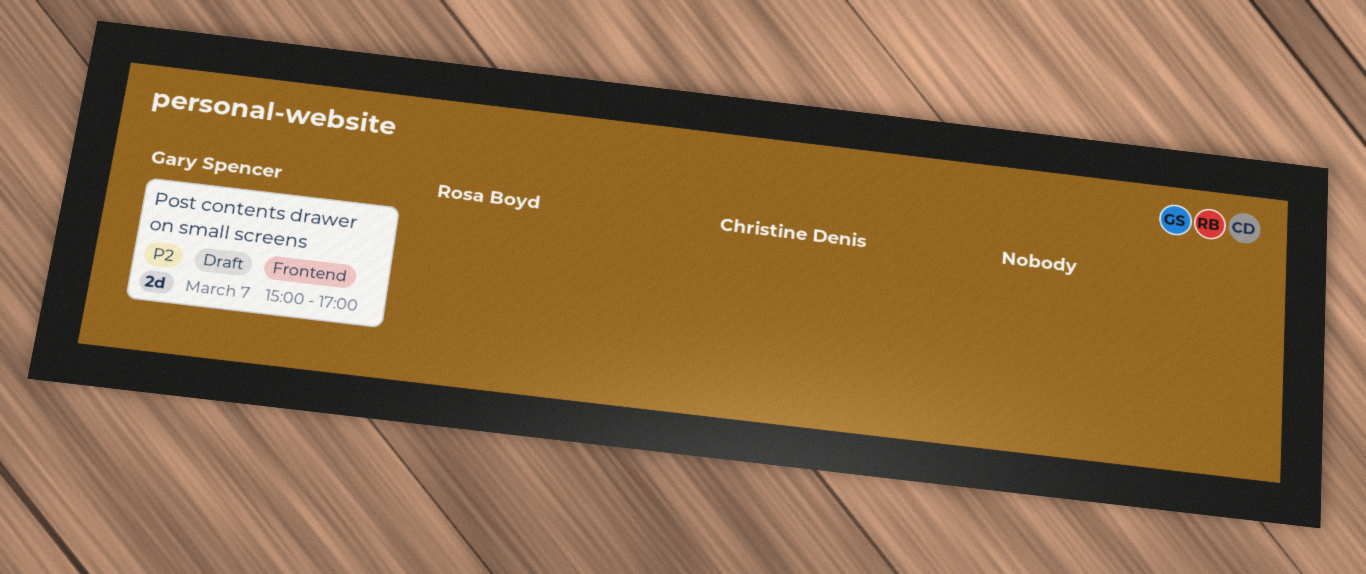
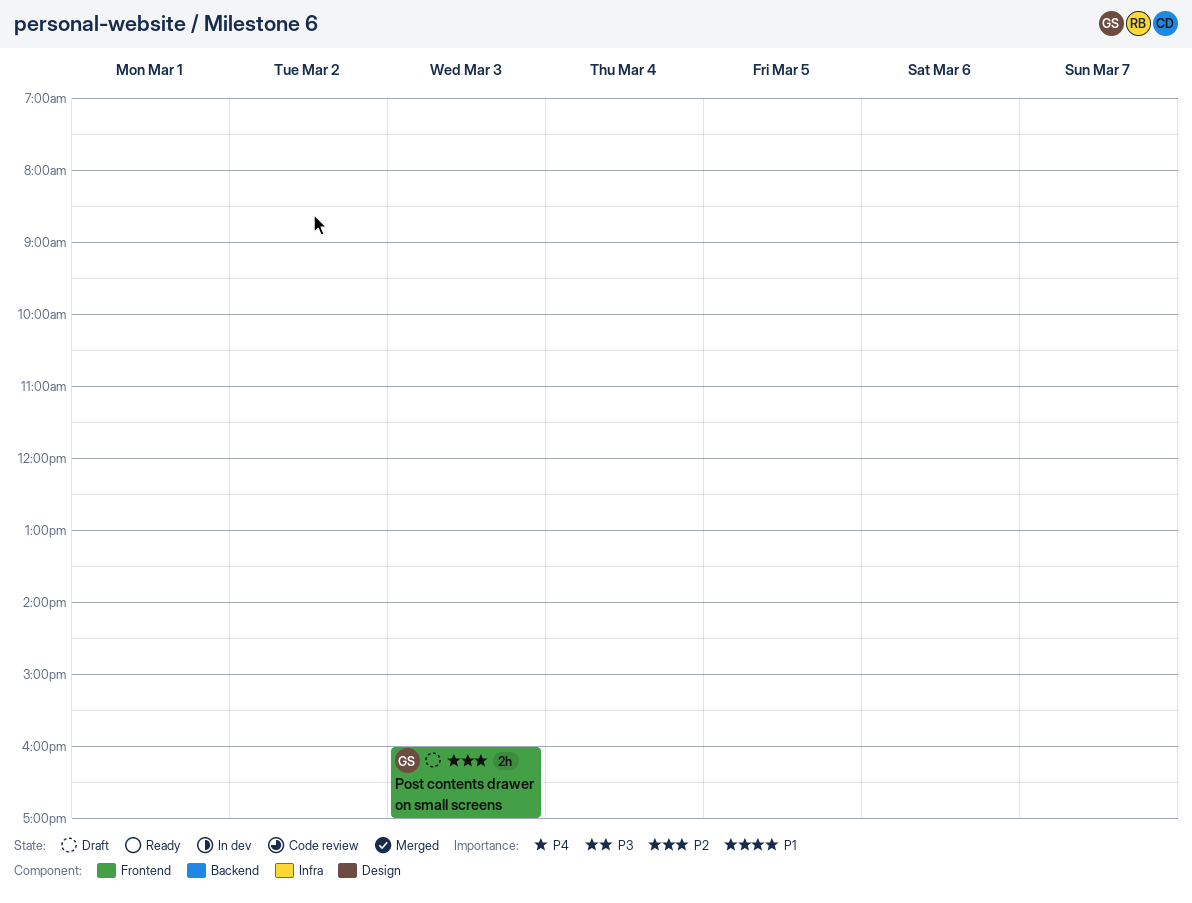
Post contents drawer on small screens, estimate: 2d -> 2h
Post contents drawer on small screens, day: Mar 7 -> Mar 3
Post contents drawer on small screens, begins: 15:00 -> 16:00

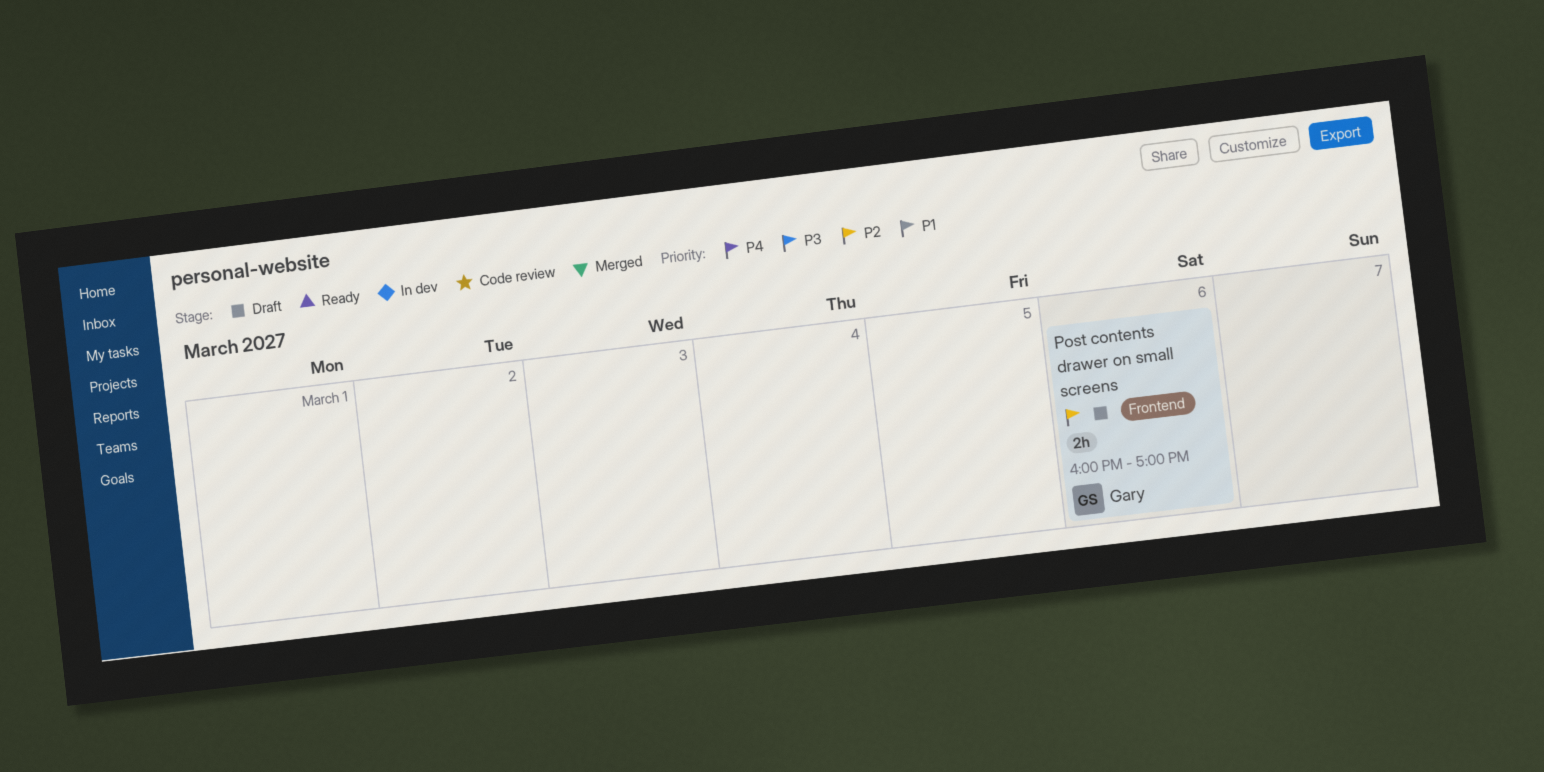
Post contents drawer on small screens, day: Mar 3 -> Mar 6

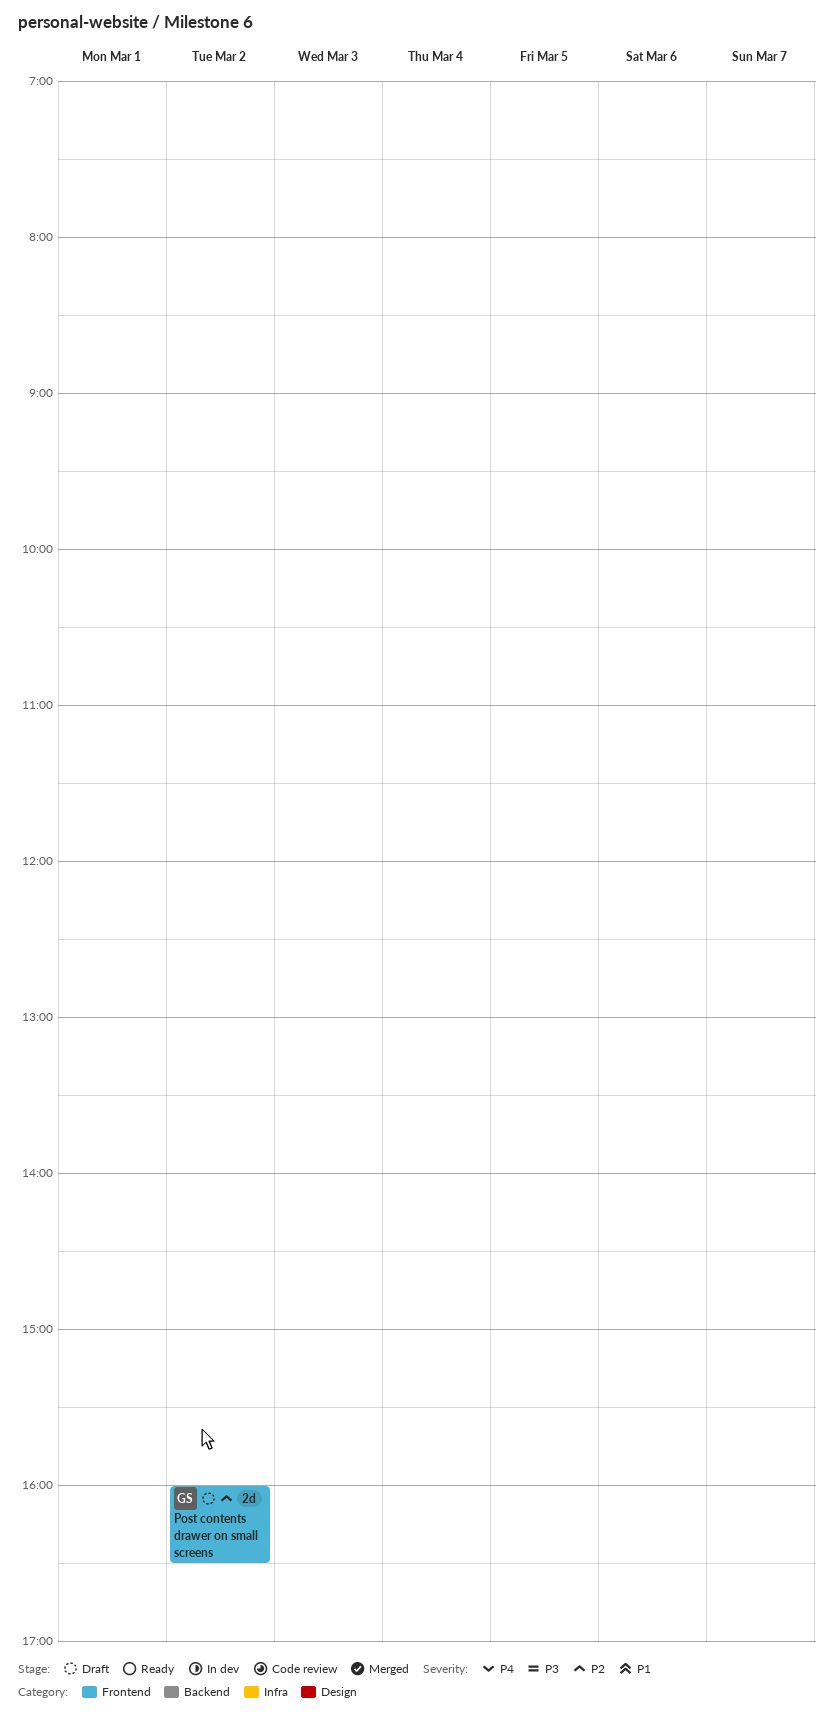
Post contents drawer on small screens, estimate: 2h -> 2d
Post contents drawer on small screens, day: Mar 6 -> Mar 2
Post contents drawer on small screens, ends: 17:00 -> 16:30

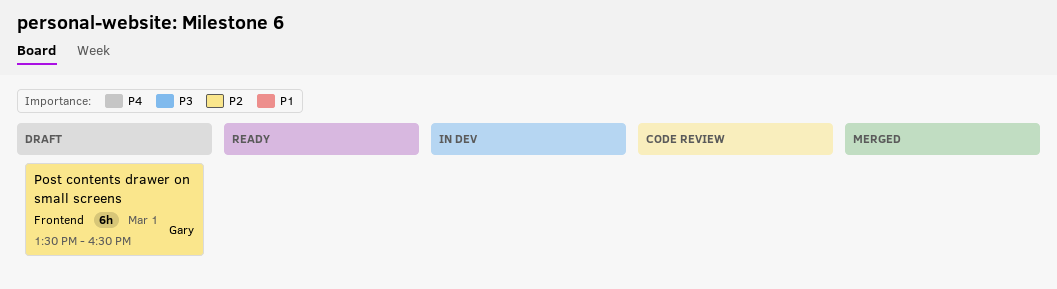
Post contents drawer on small screens, estimate: 2d -> 6h
Post contents drawer on small screens, day: Mar 2 -> Mar 1
Post contents drawer on small screens, begins: 16:00 -> 13:30

